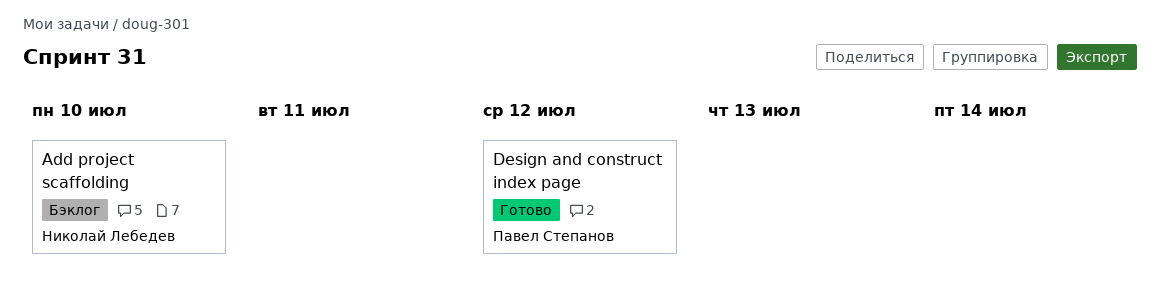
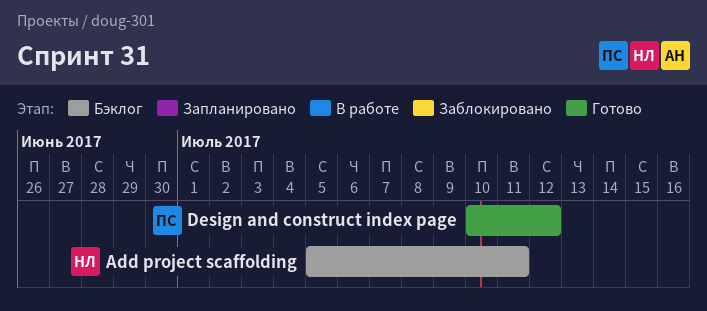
Add project scaffolding, due: Jul 10 -> Jul 11

